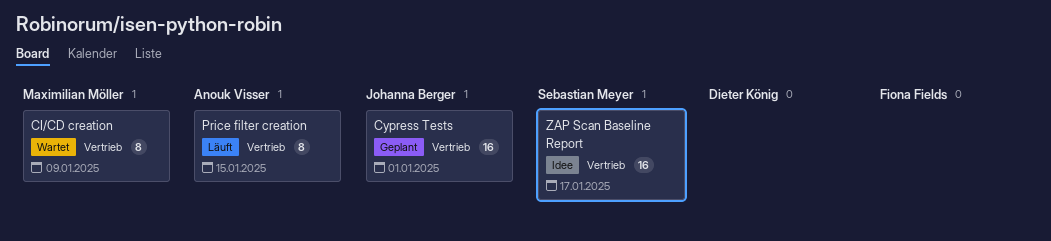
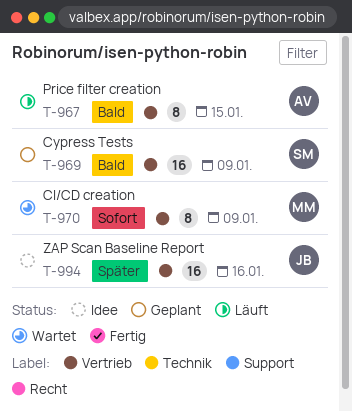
Cypress Tests, owner: Johanna Berger -> Sebastian Meyer
Cypress Tests, due: Jan 1 -> Jan 9
ZAP Scan Baseline Report, owner: Sebastian Meyer -> Johanna Berger
ZAP Scan Baseline Report, due: Jan 17 -> Jan 16

